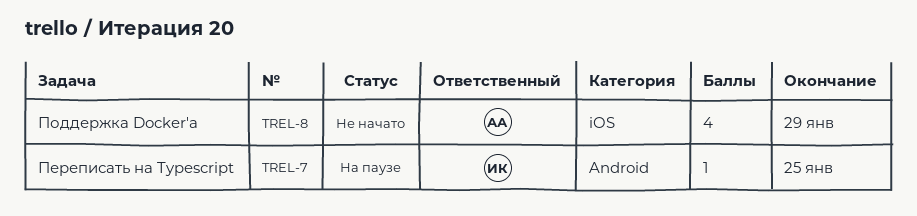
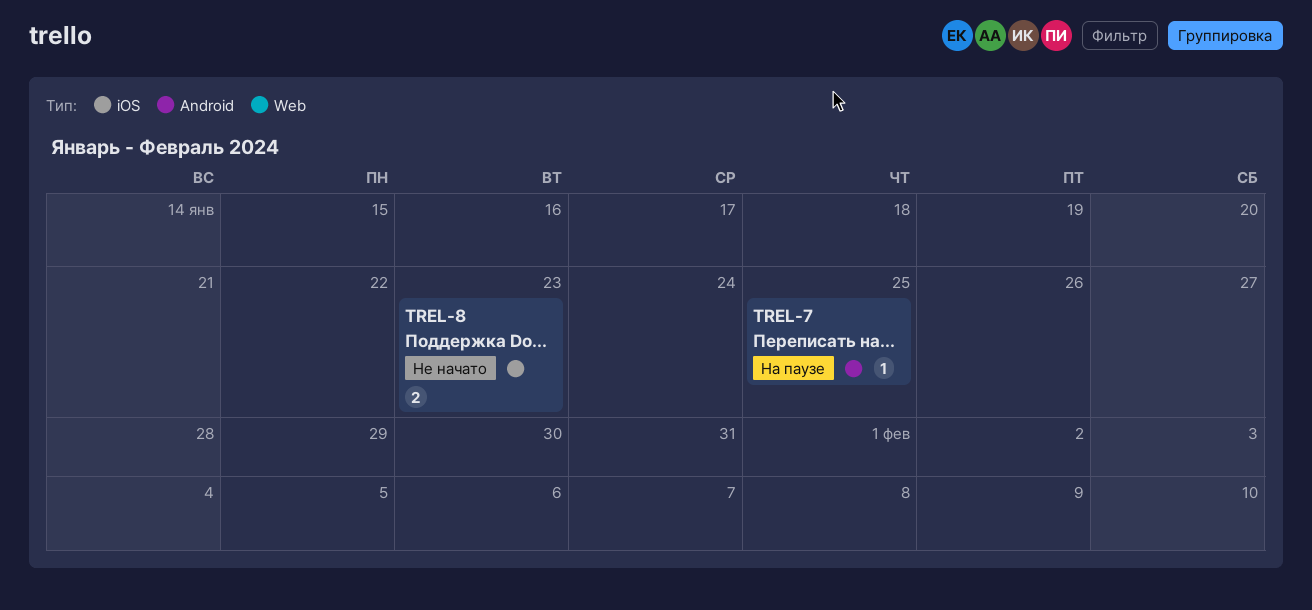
TREL-8, estimate: 4 -> 2
TREL-8, due: Jan 29 -> Jan 23

